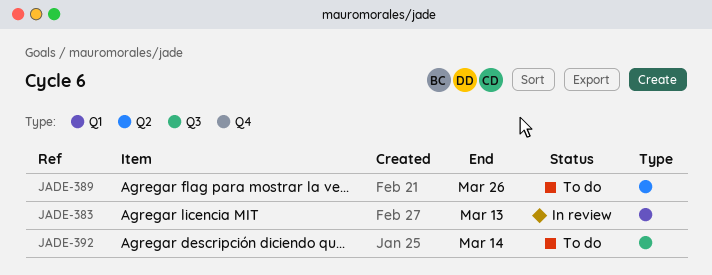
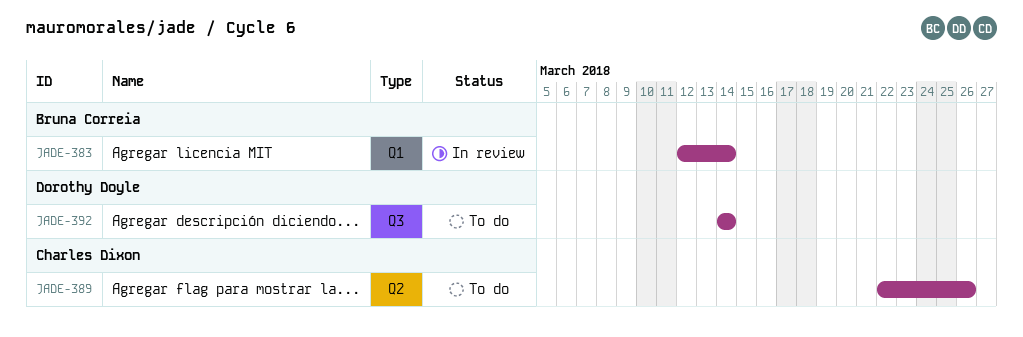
JADE-383, due: Mar 13 -> Mar 14

